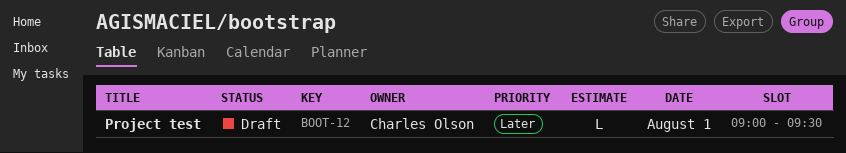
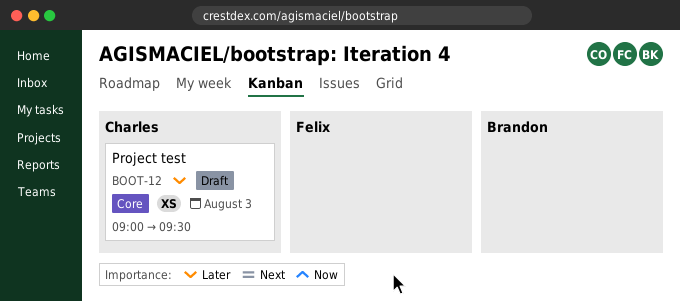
BOOT-12, estimate: L -> XS
BOOT-12, day: Aug 1 -> Aug 3

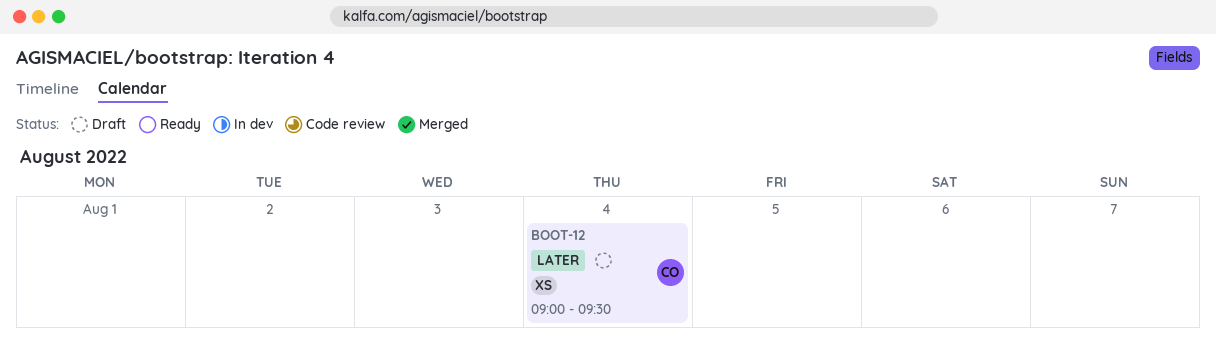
BOOT-12, day: Aug 3 -> Aug 4

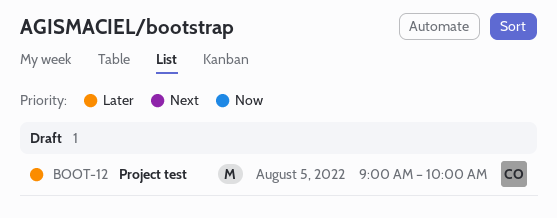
BOOT-12, estimate: XS -> M
BOOT-12, day: Aug 4 -> Aug 5
BOOT-12, ends: 09:30 -> 10:00

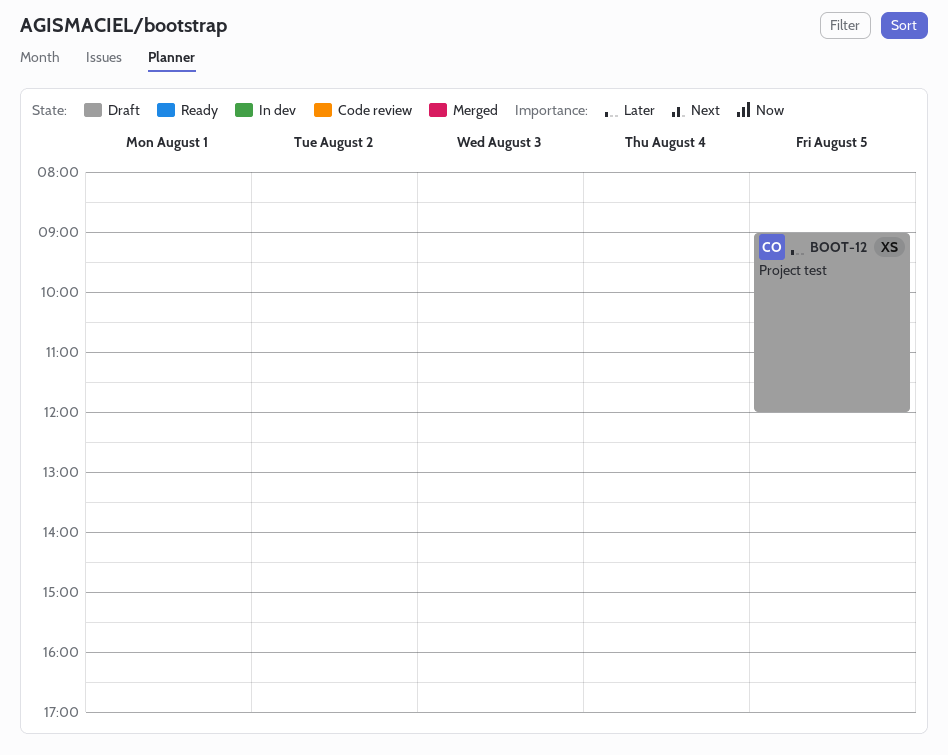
BOOT-12, estimate: M -> XS
BOOT-12, ends: 10:00 -> 12:00

